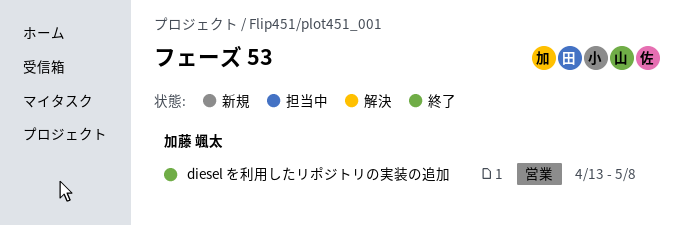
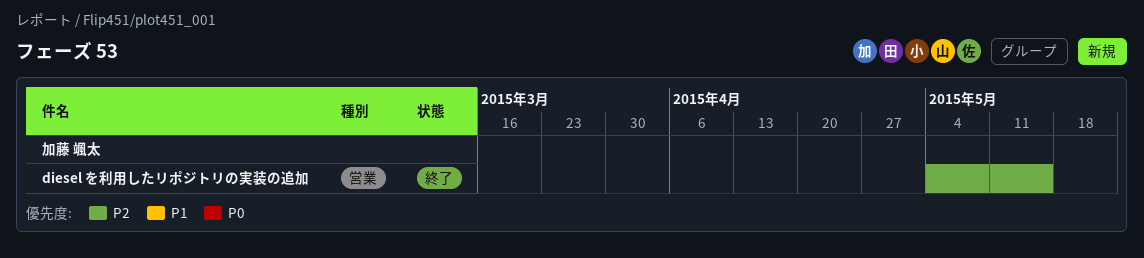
diesel を利用したリポジトリの実装の追加, start: Apr 13 -> May 4
diesel を利用したリポジトリの実装の追加, due: May 8 -> May 15

